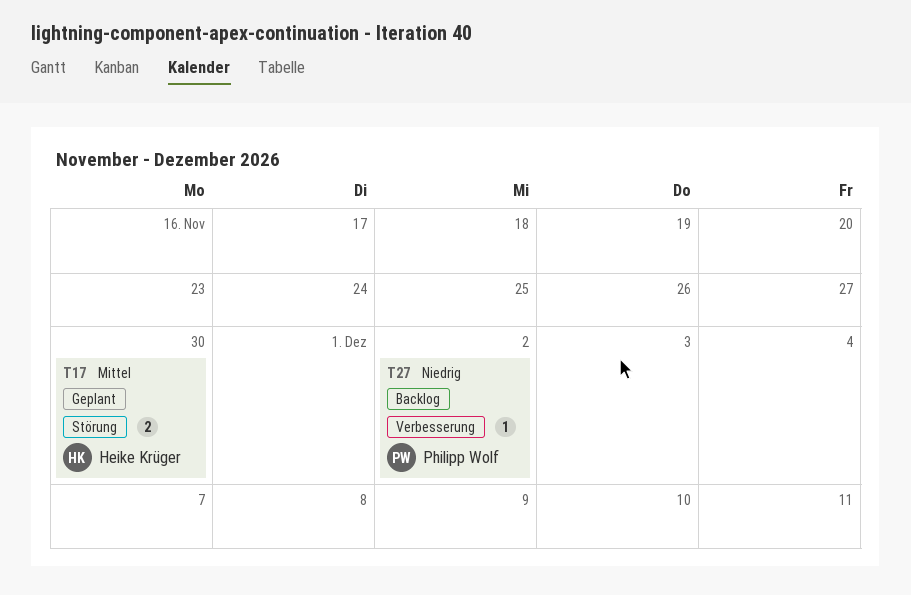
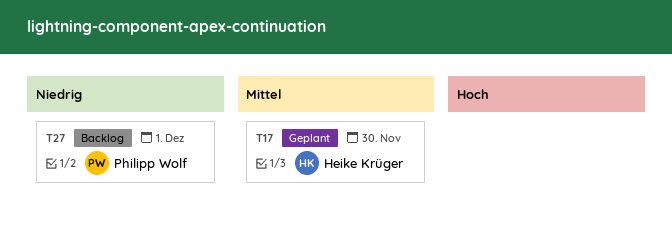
T27, due: Dec 2 -> Dec 1

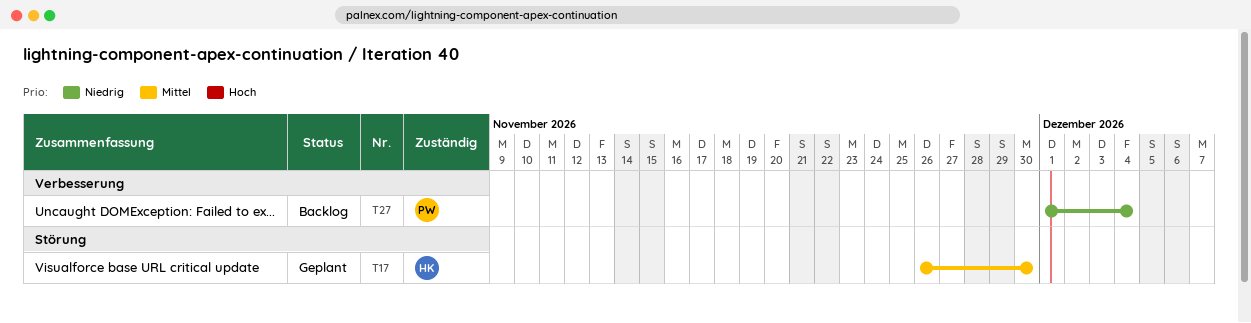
T27, due: Dec 1 -> Dec 4

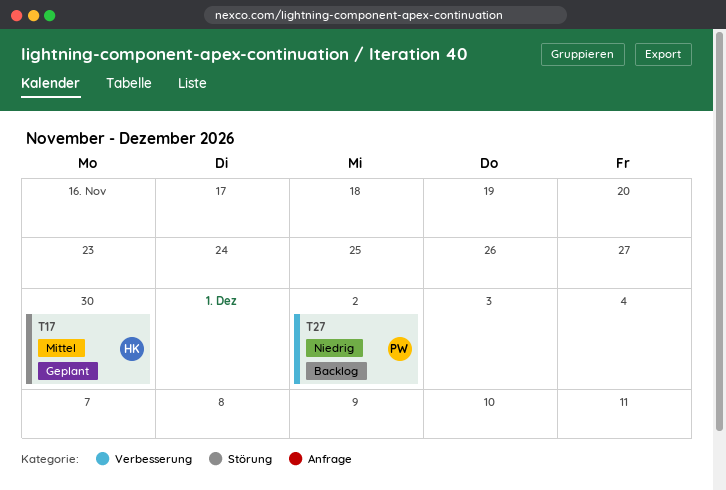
T27, due: Dec 4 -> Dec 2

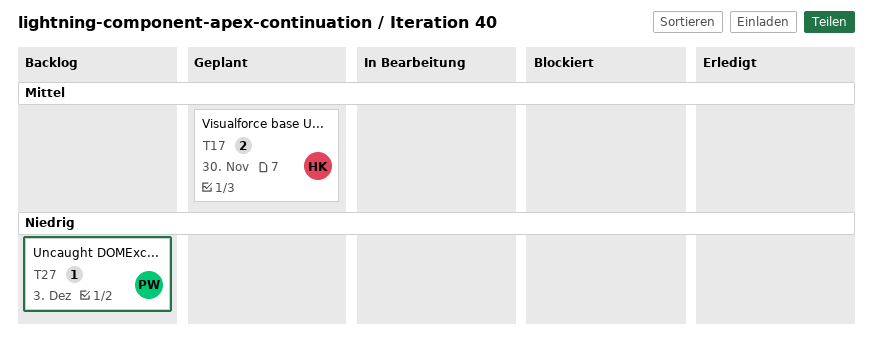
T27, due: Dec 2 -> Dec 3

